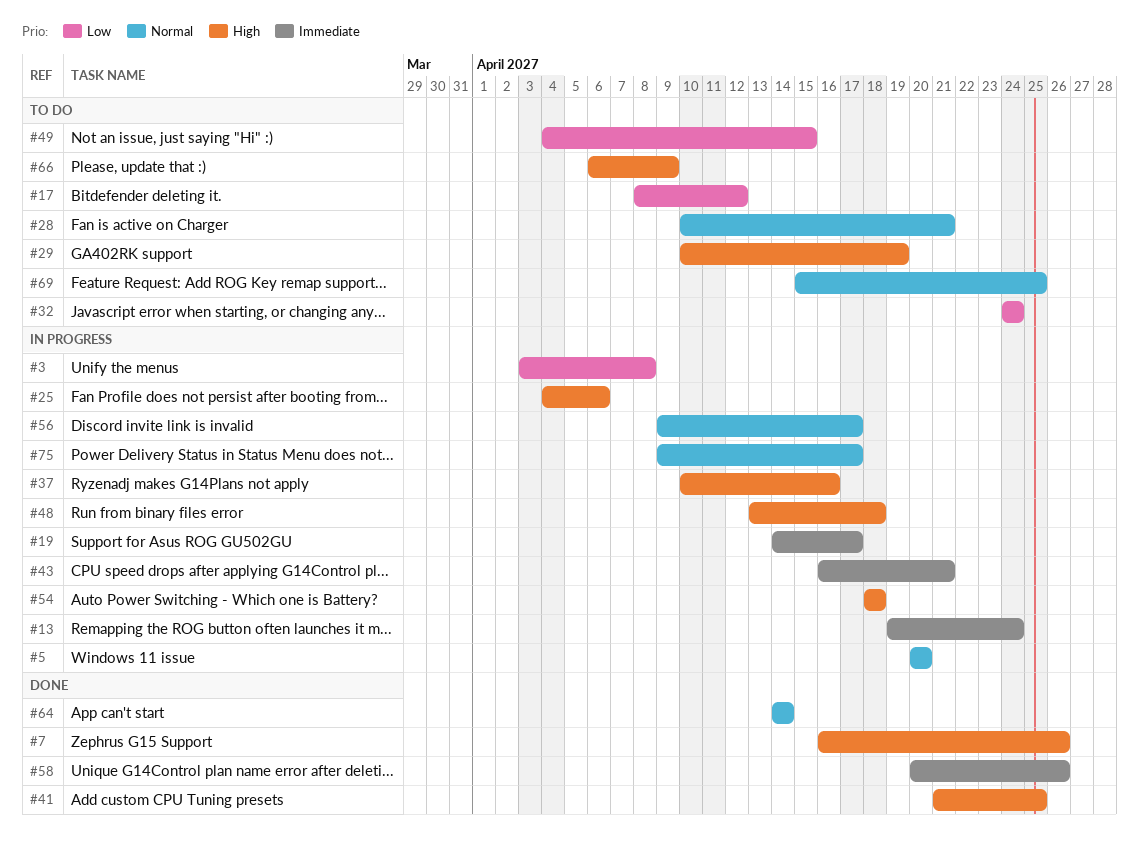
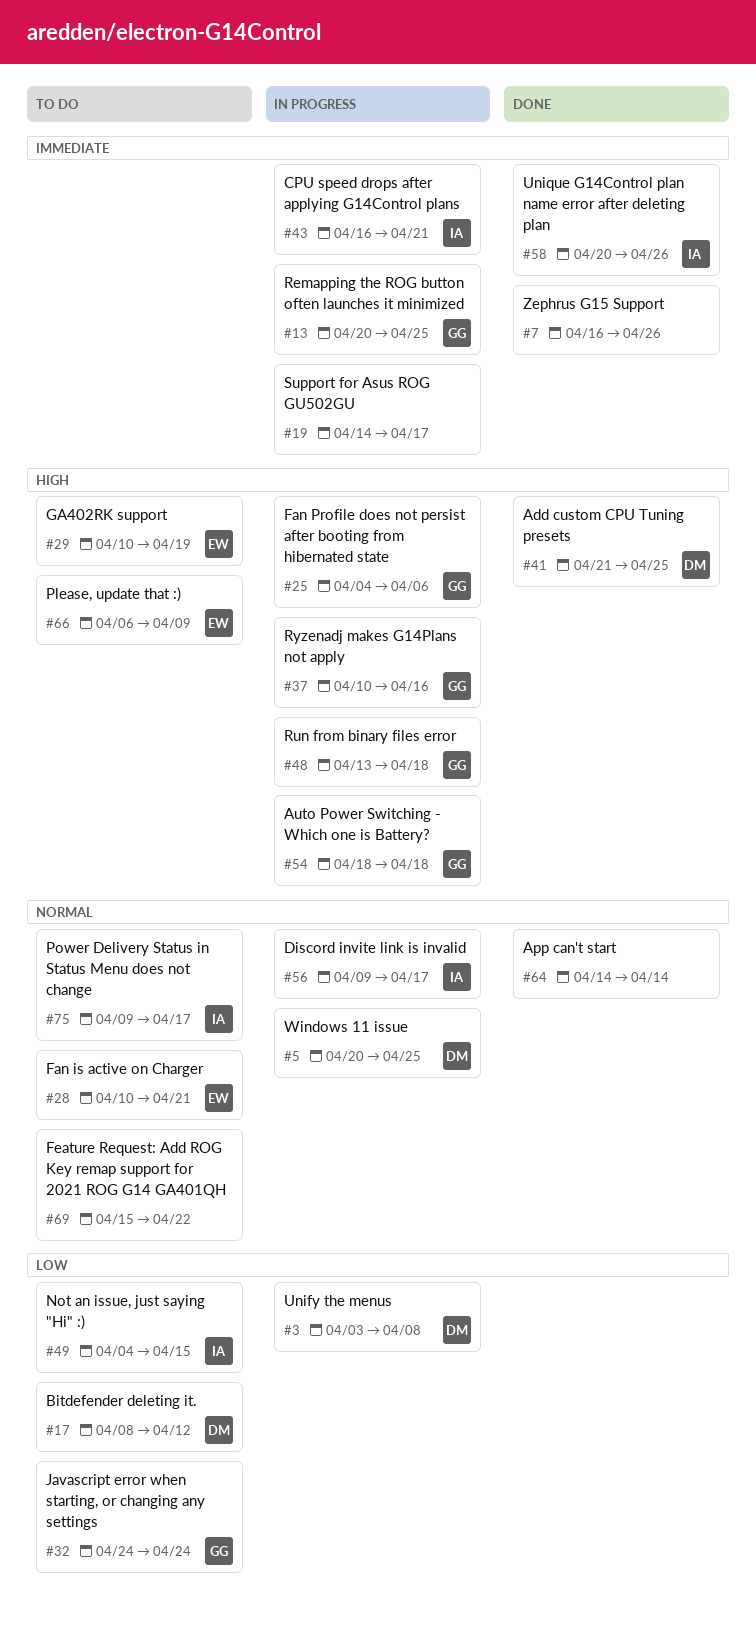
#5, due: Apr 20 -> Apr 25
#7, priority: High -> Immediate
#13, start: Apr 19 -> Apr 20
#13, due: Apr 24 -> Apr 25
#69, due: Apr 25 -> Apr 22
#75, status: In progress -> To do

